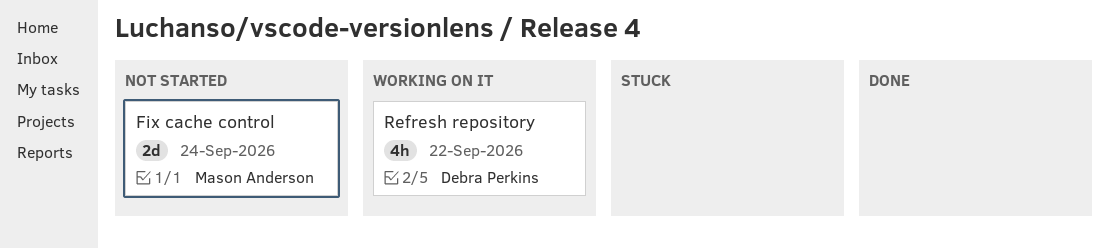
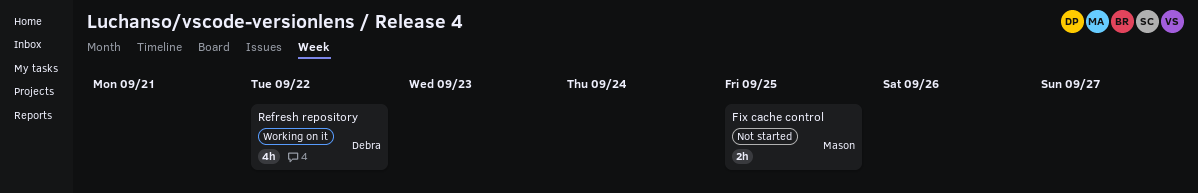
Fix cache control, estimate: 2d -> 2h
Fix cache control, due: Sep 24 -> Sep 25

